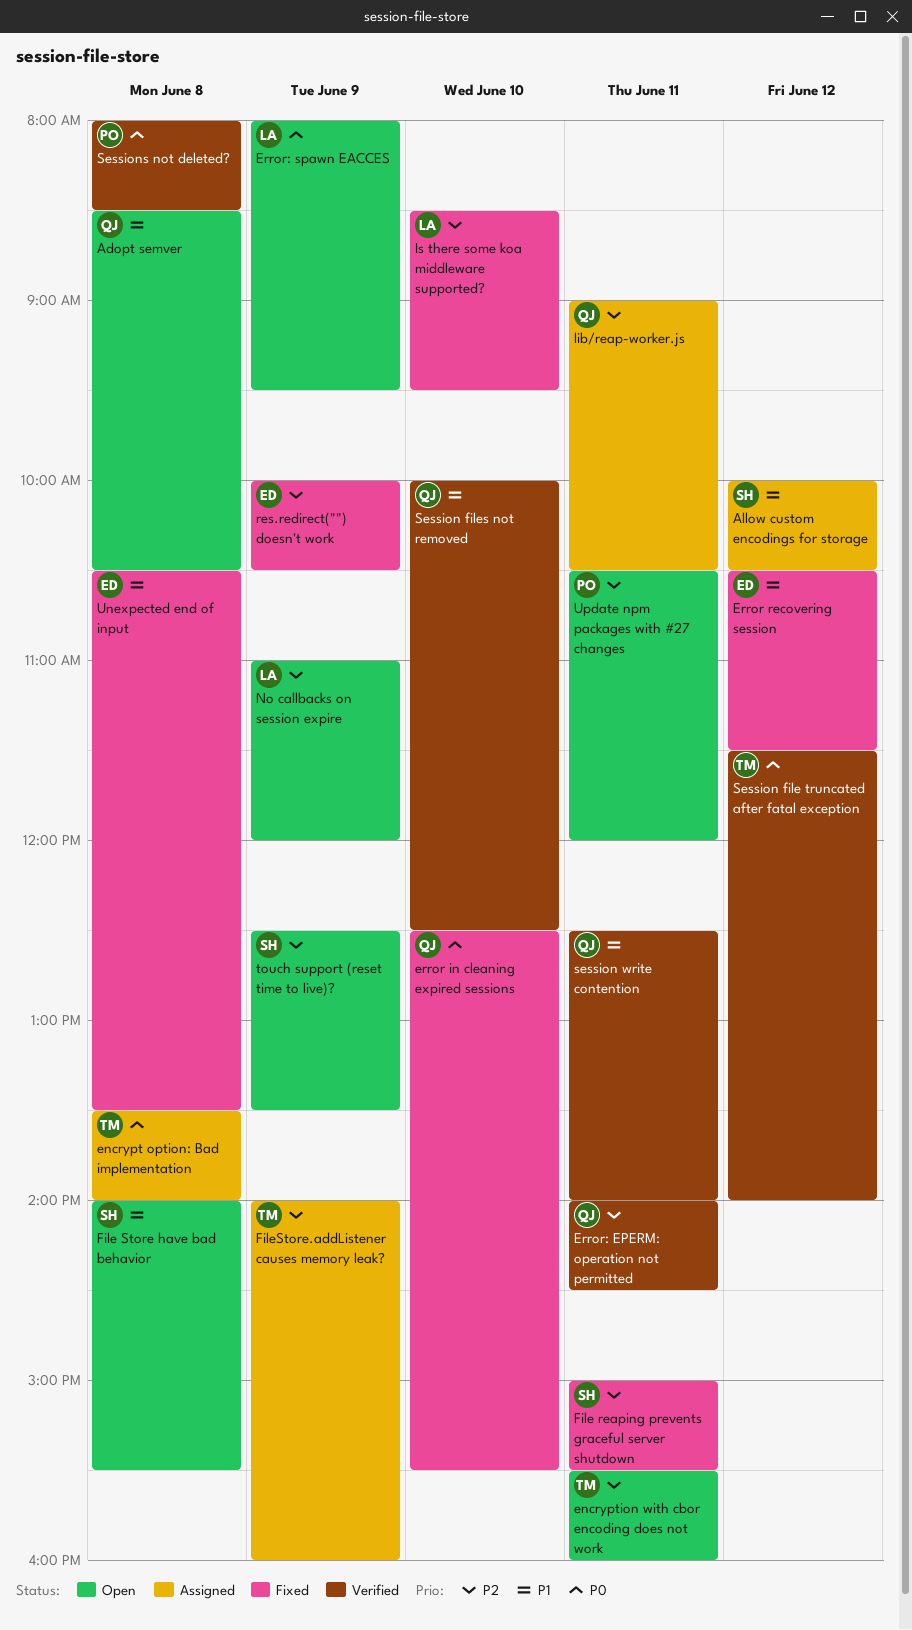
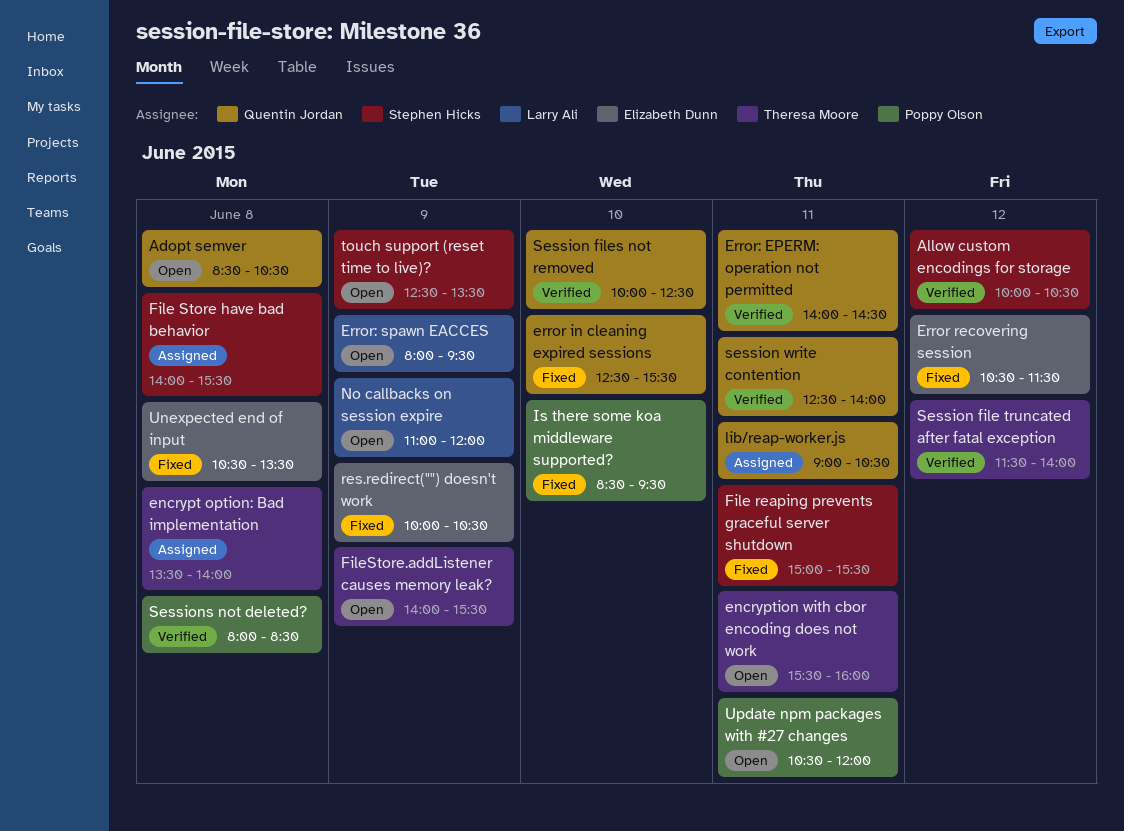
Allow custom encodings for storage, status: Assigned -> Verified
File Store have bad behavior, status: Open -> Assigned
FileStore.addListener causes memory leak?, status: Assigned -> Open
FileStore.addListener causes memory leak?, ends: 16:00 -> 15:30
Is there some koa middleware supported?, owner: Larry Ali -> Poppy Olson

